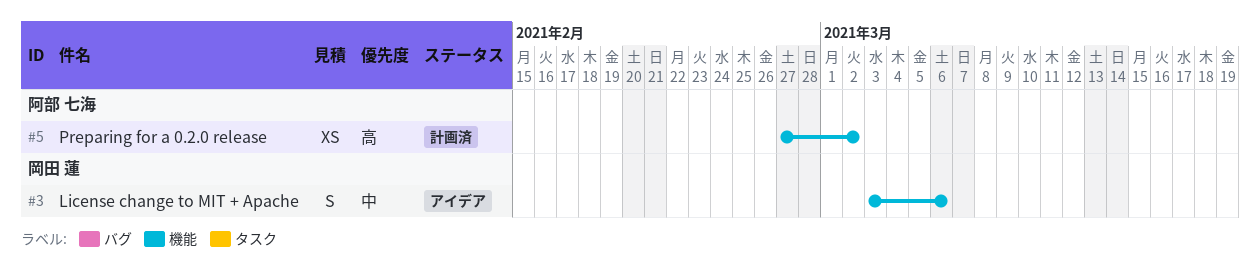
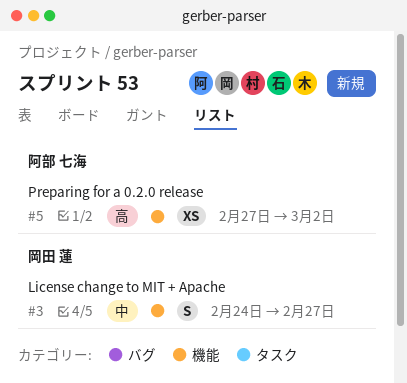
#3, start: Mar 3 -> Feb 24
#3, due: Mar 6 -> Feb 27

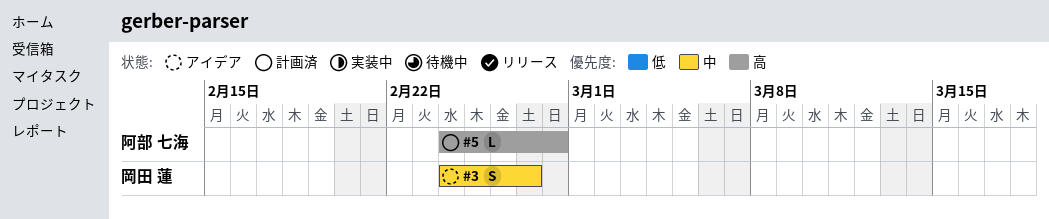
#5, estimate: XS -> L
#5, start: Feb 27 -> Feb 24
#5, due: Mar 2 -> Feb 28

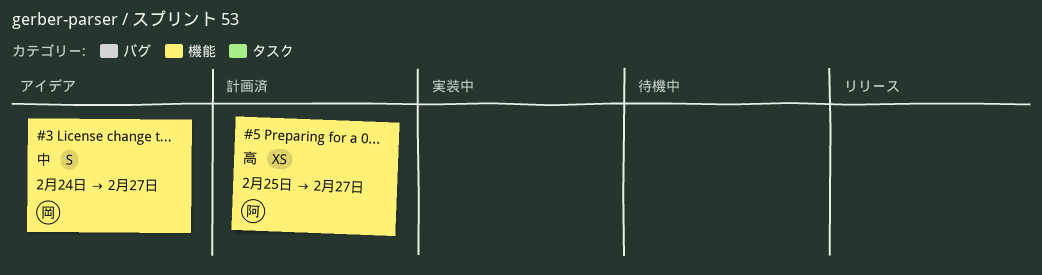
#5, estimate: L -> XS
#5, start: Feb 24 -> Feb 25
#5, due: Feb 28 -> Feb 27

